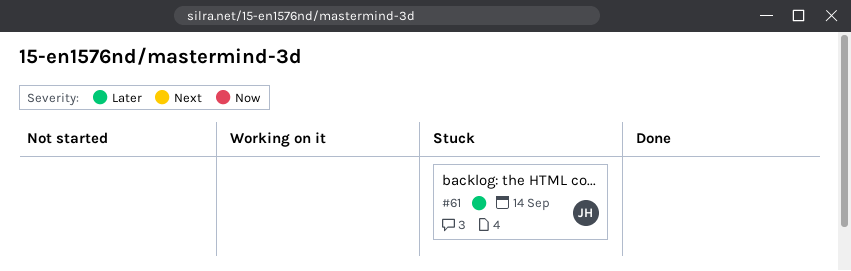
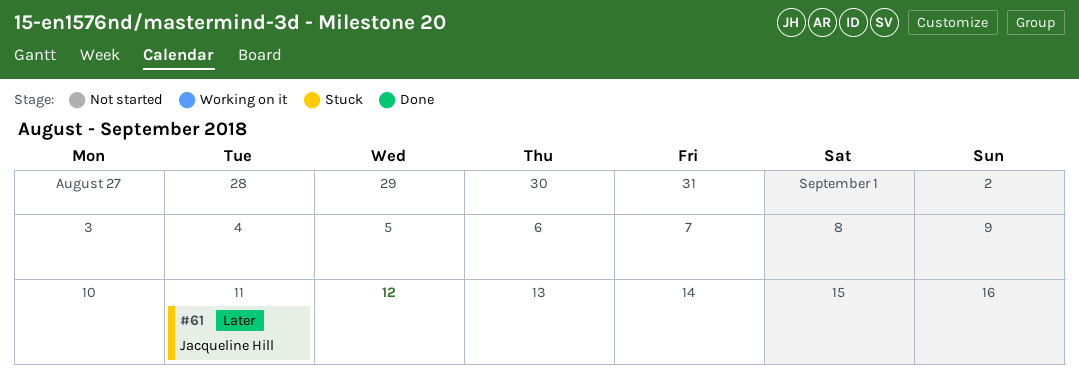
#61, due: Sep 14 -> Sep 11

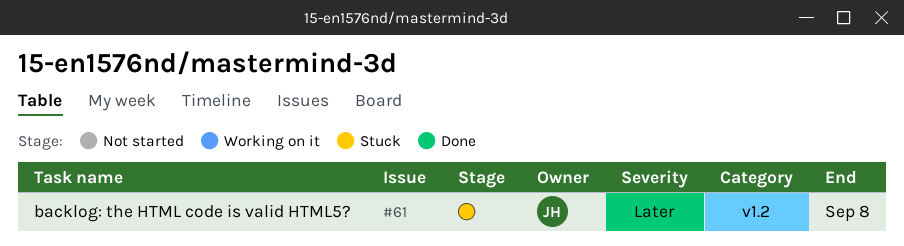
#61, due: Sep 11 -> Sep 8

